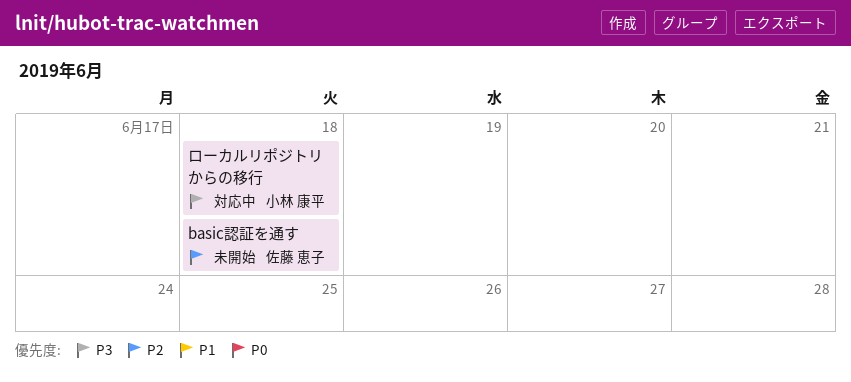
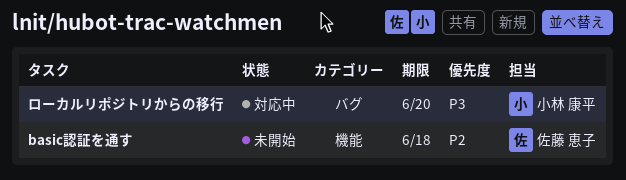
ローカルリポジトリからの移行, due: Jun 18 -> Jun 20

